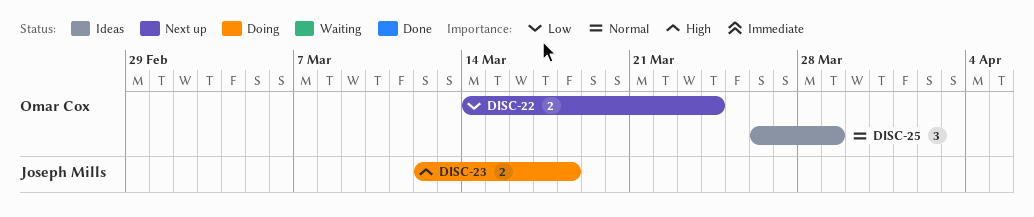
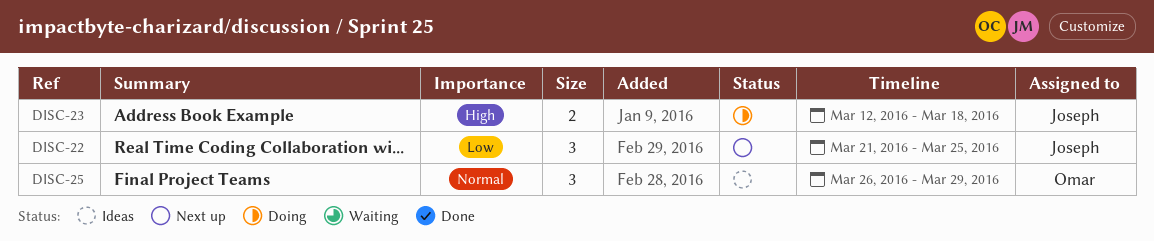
DISC-22, owner: Omar Cox -> Joseph Mills
DISC-22, estimate: 2 -> 3
DISC-22, start: Mar 14 -> Mar 21
DISC-22, due: Mar 24 -> Mar 25

